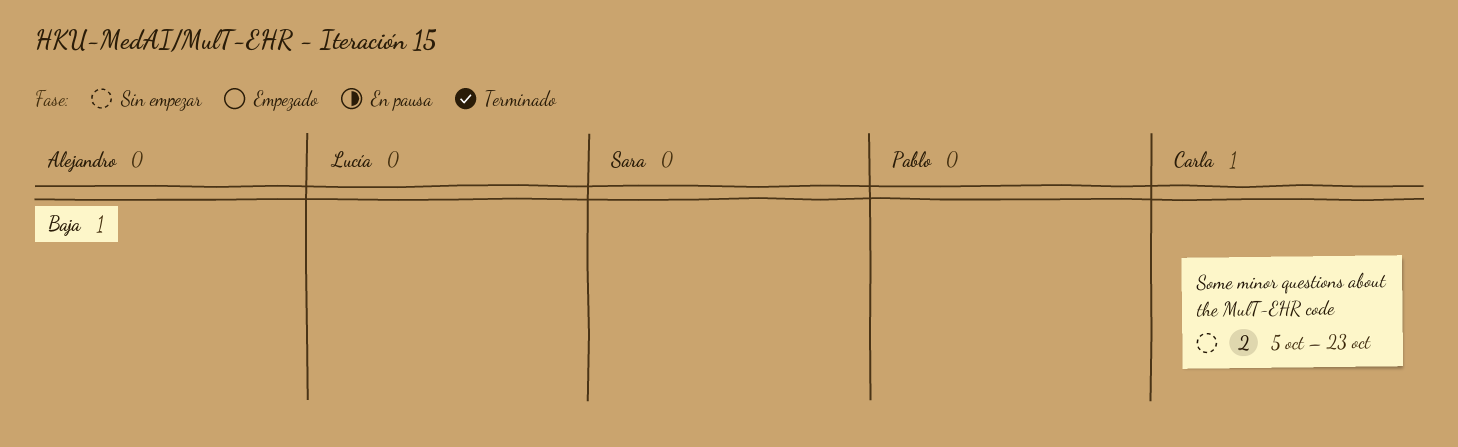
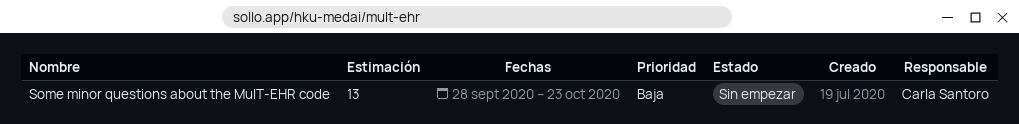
Some minor questions about the MulT-EHR code, estimate: 2 -> 13
Some minor questions about the MulT-EHR code, start: Oct 5 -> Sep 28

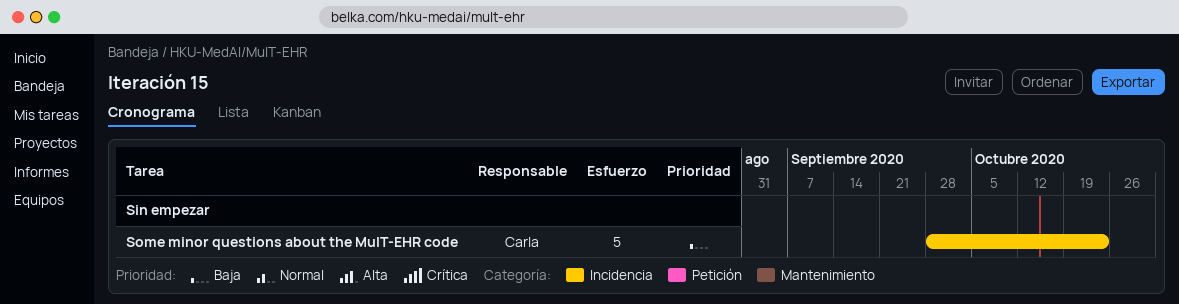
Some minor questions about the MulT-EHR code, estimate: 13 -> 5

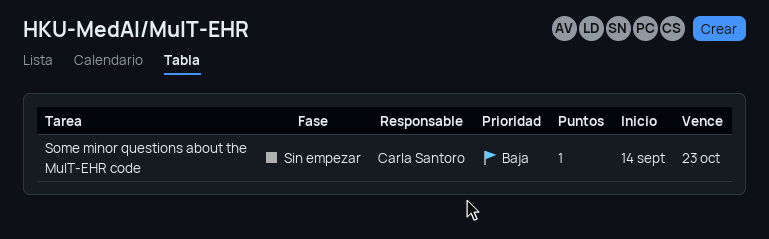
Some minor questions about the MulT-EHR code, estimate: 5 -> 1
Some minor questions about the MulT-EHR code, start: Sep 28 -> Sep 14

